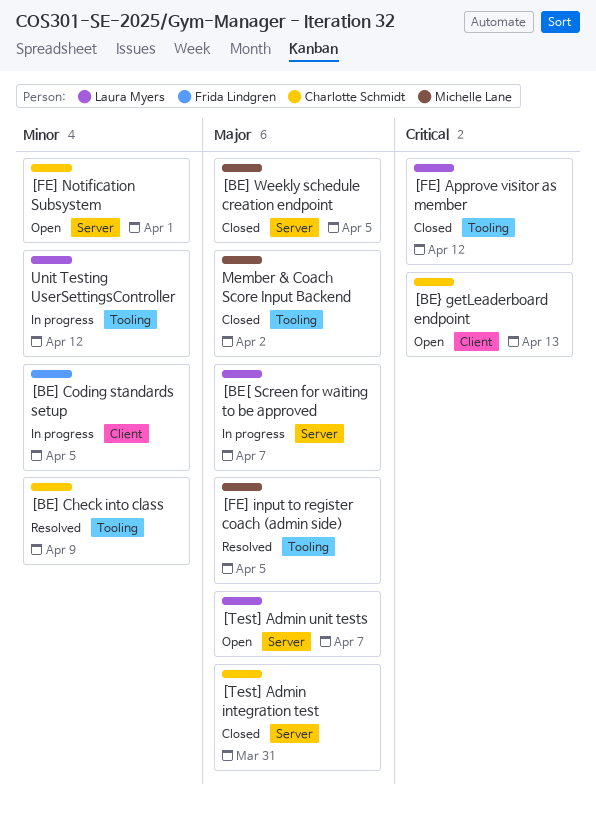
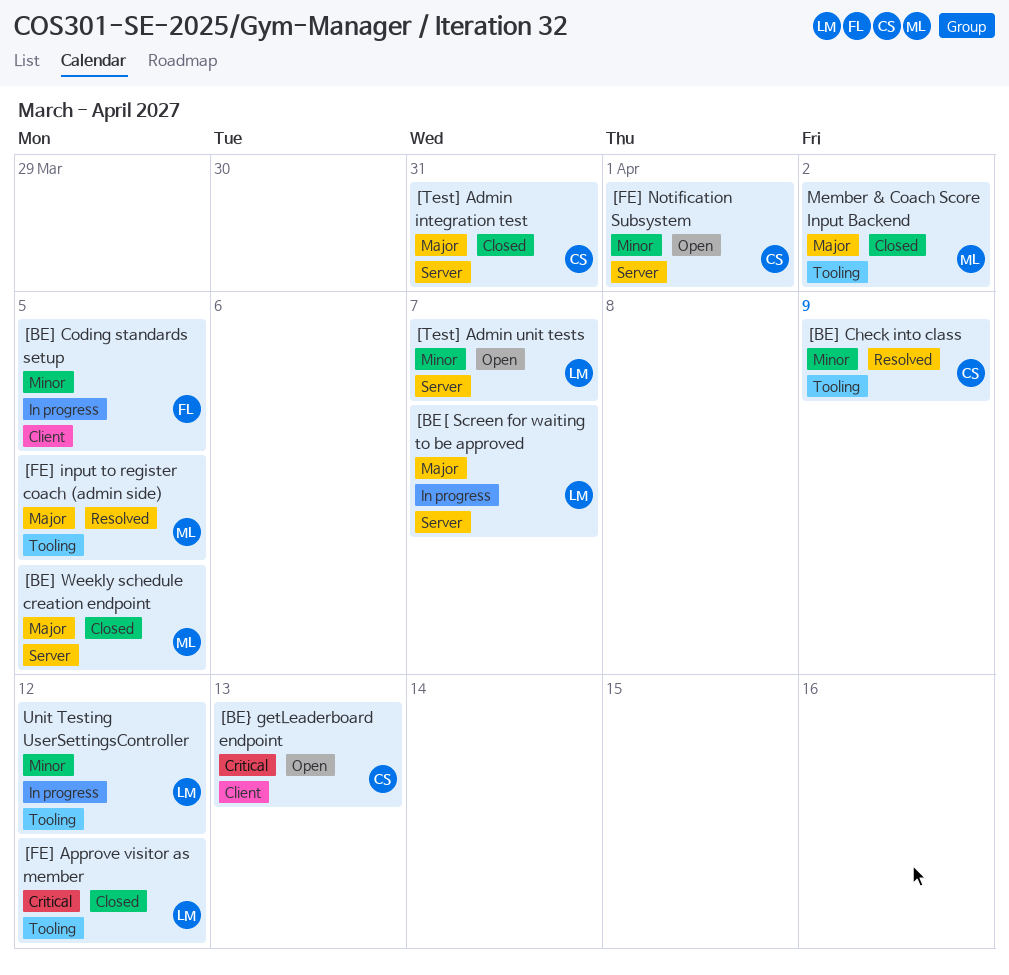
[Test] Admin unit tests, priority: Major -> Minor

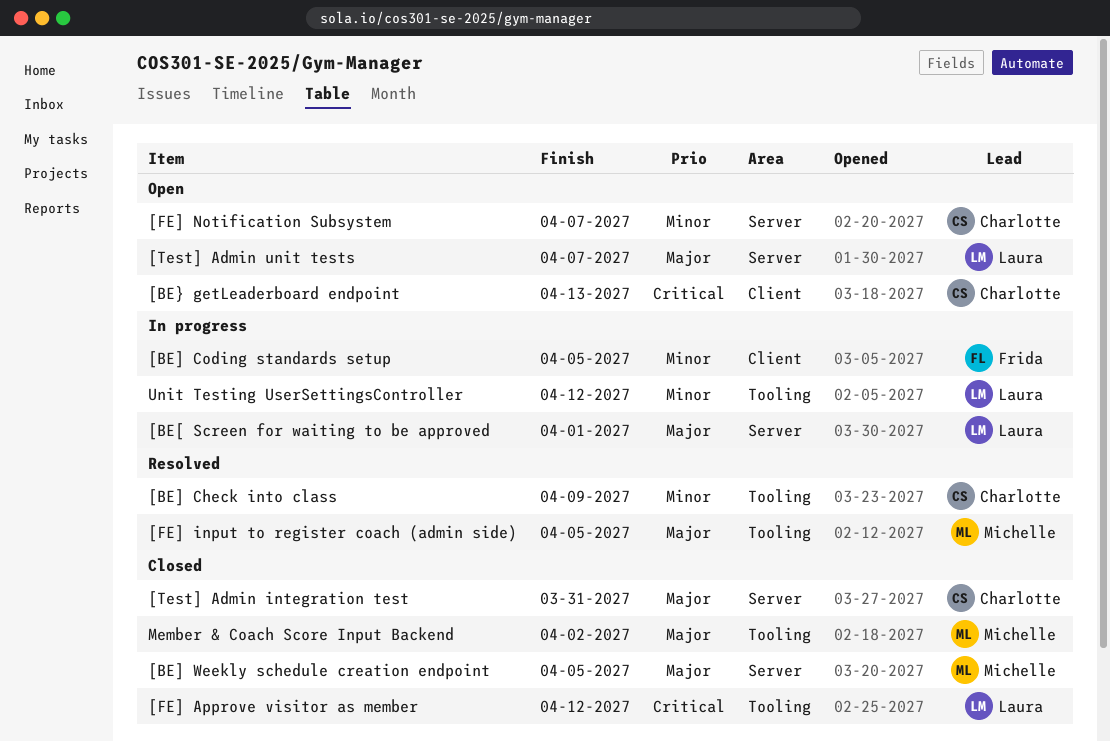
[BE[ Screen for waiting to be approved, due: Apr 7 -> Apr 1
[FE] Notification Subsystem, due: Apr 1 -> Apr 7
[Test] Admin unit tests, priority: Minor -> Major

